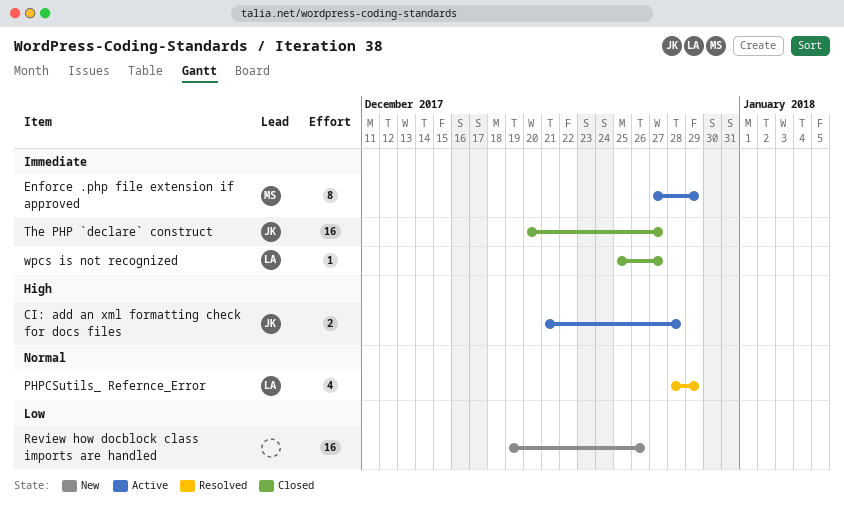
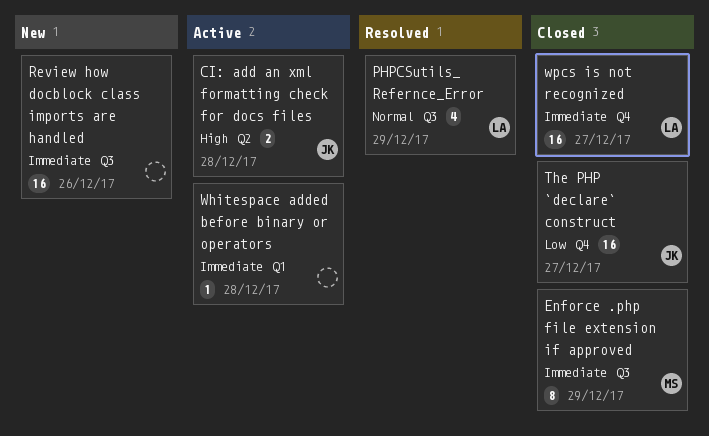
Enforce .php file extension if approved, status: Active -> Closed
Review how docblock class imports are handled, priority: Low -> Immediate
The PHP `declare` construct, priority: Immediate -> Low
Whitespace added before binary or operators: none -> present
wpcs is not recognized, estimate: 1 -> 16

